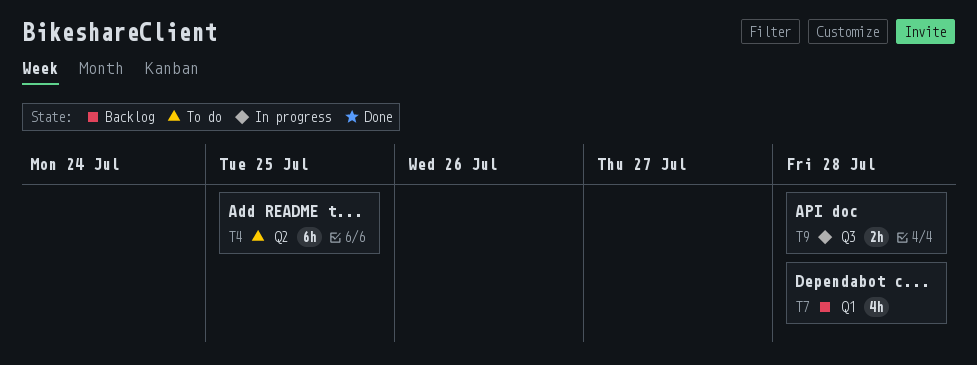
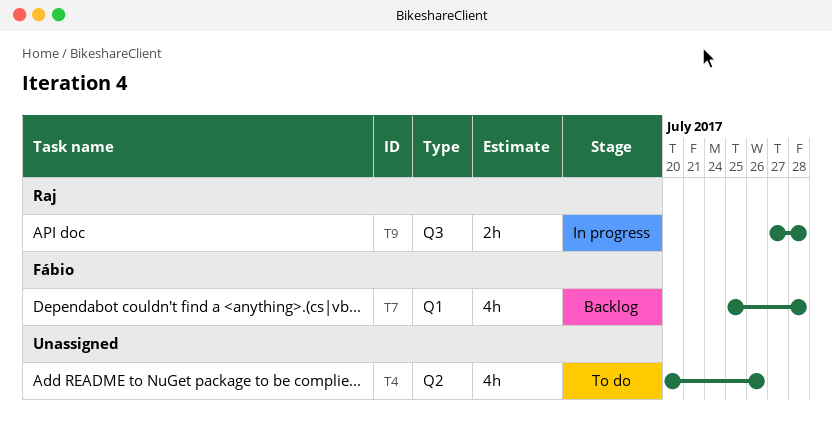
T4, estimate: 6h -> 4h
T4, due: Jul 25 -> Jul 26

